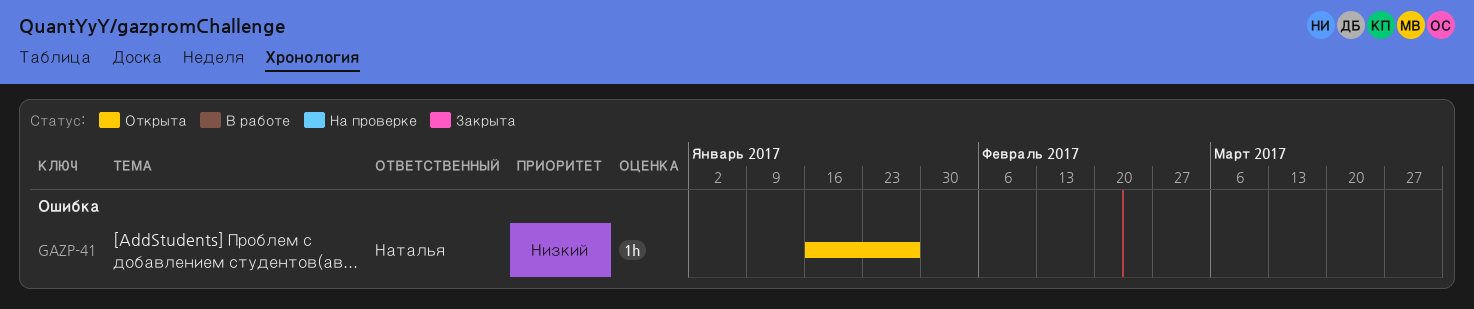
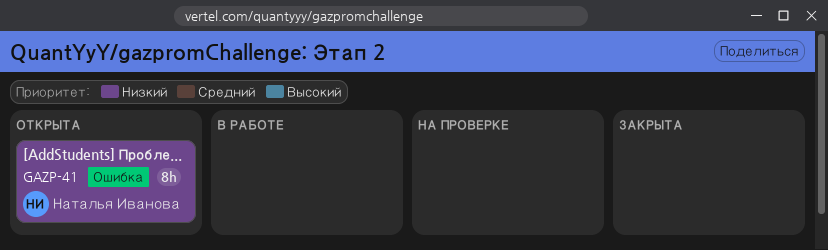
GAZP-41, estimate: 1h -> 8h

